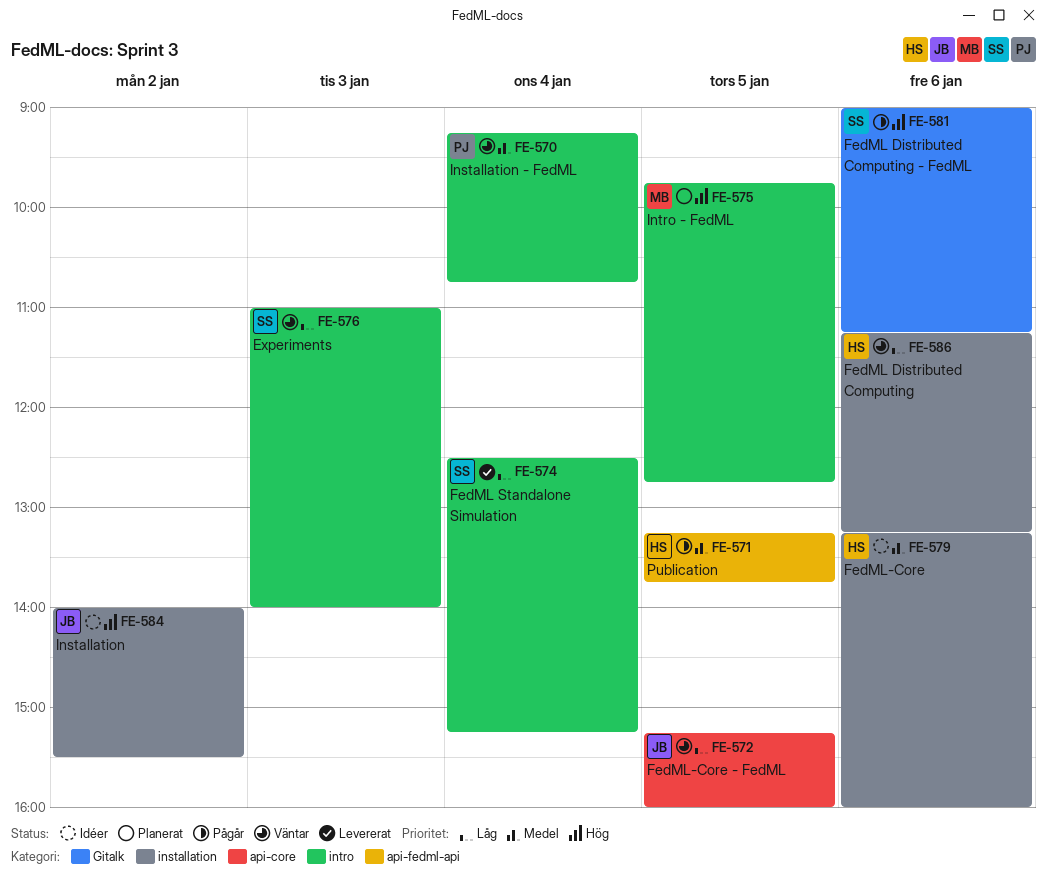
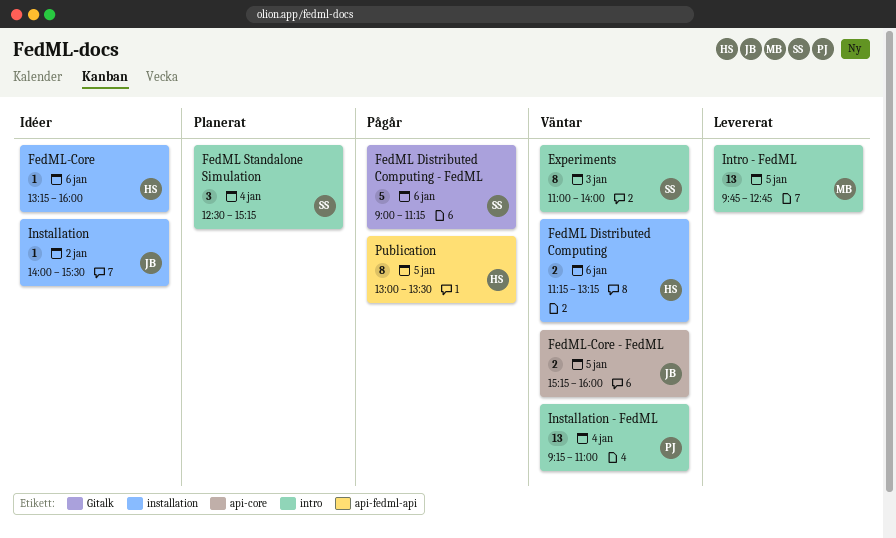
FedML Standalone Simulation, status: Levererat -> Planerat
Installation - FedML, ends: 10:45 -> 11:00
Intro - FedML, status: Planerat -> Levererat
Publication, begins: 13:15 -> 13:00
Publication, ends: 13:45 -> 13:30

